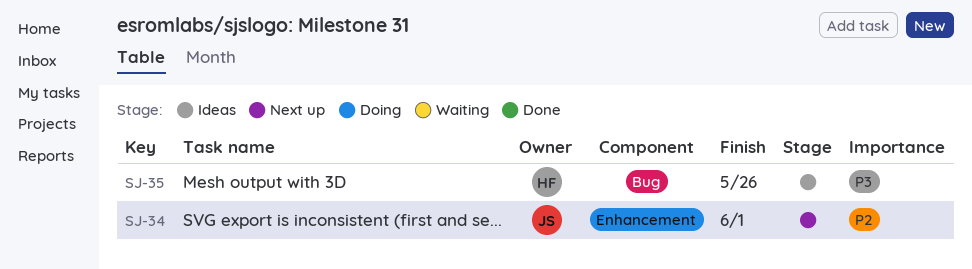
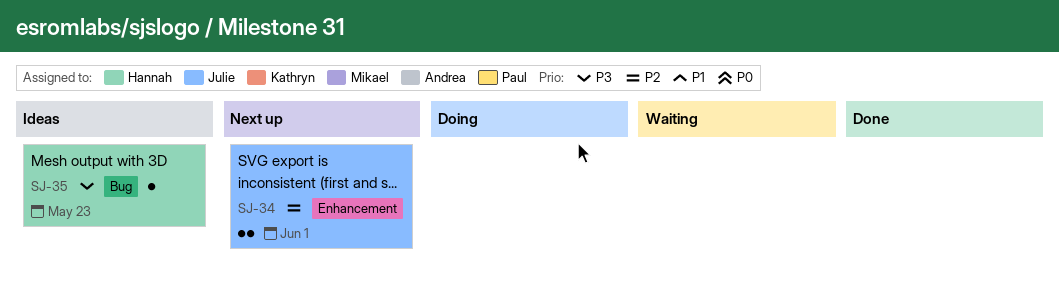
SJ-35, due: May 26 -> May 23

